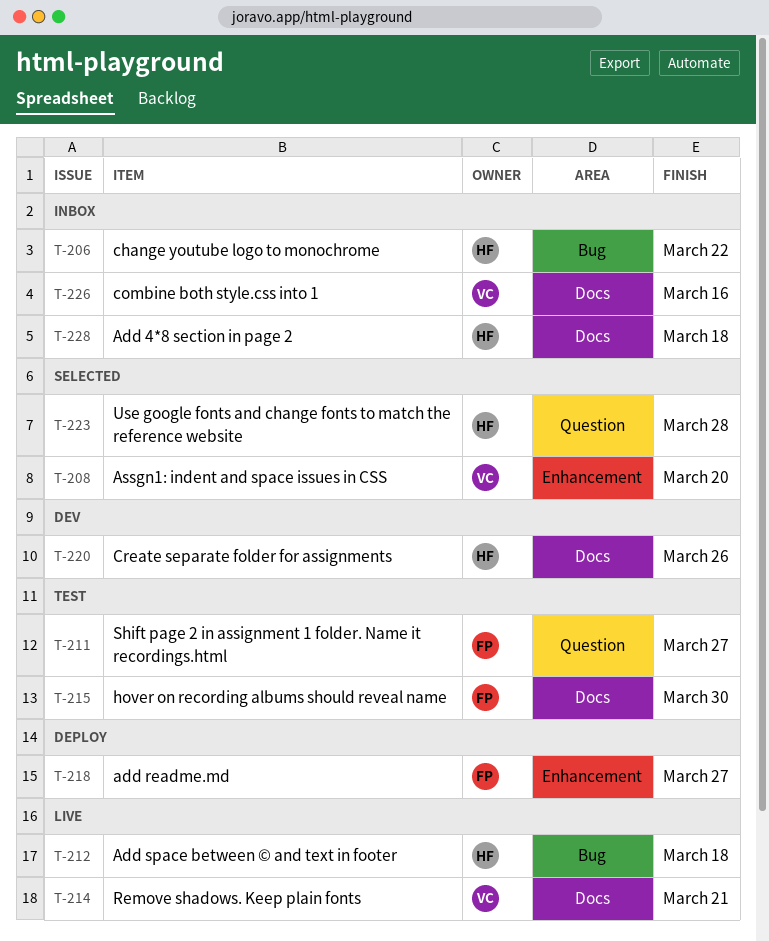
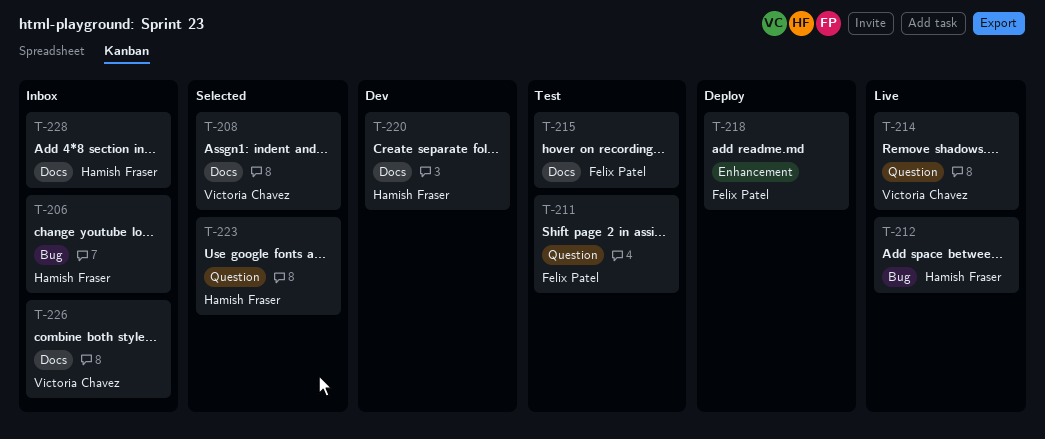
T-208, label: Enhancement -> Docs
T-214, label: Docs -> Question

